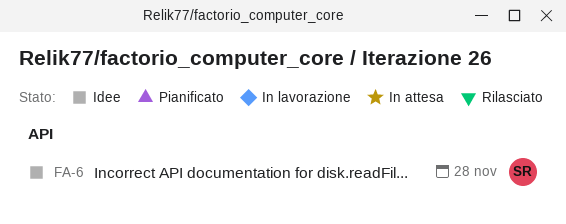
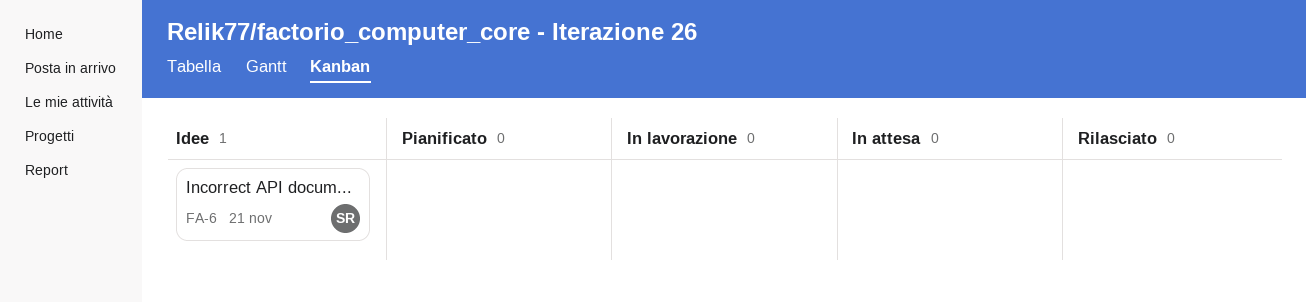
FA-6, due: Nov 28 -> Nov 21

